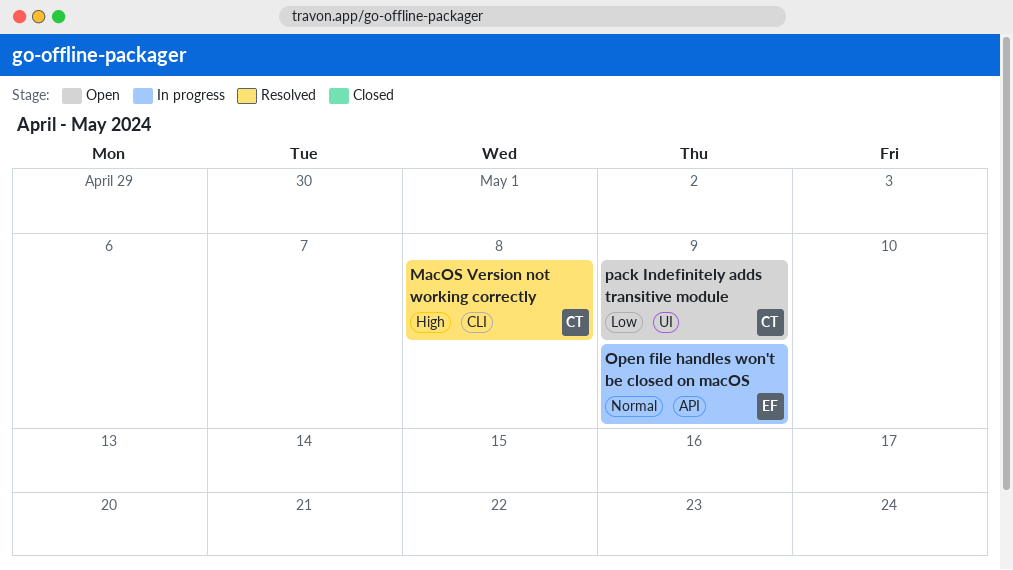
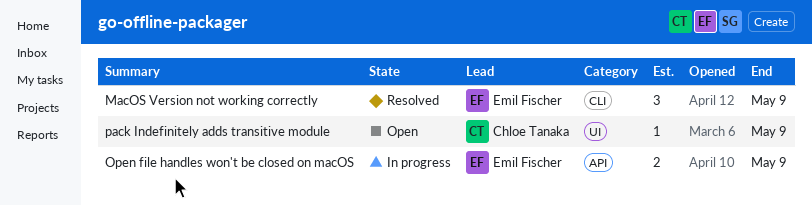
MacOS Version not working correctly, owner: Chloe Tanaka -> Emil Fischer
MacOS Version not working correctly, due: May 8 -> May 9

